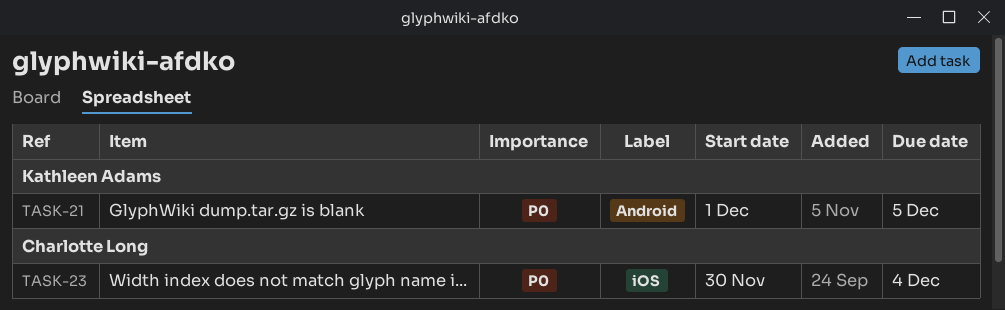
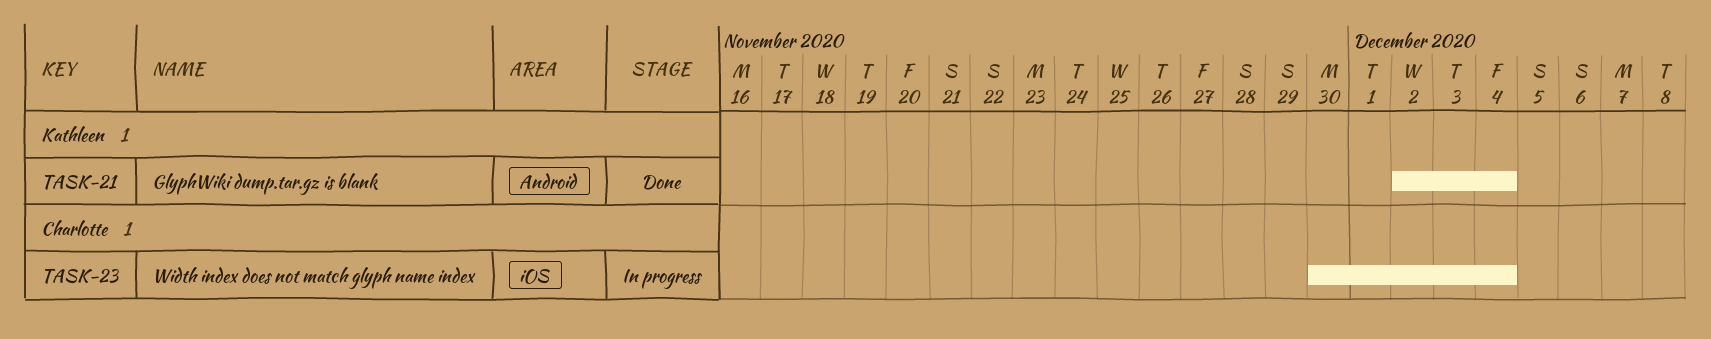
TASK-21, start: Dec 1 -> Dec 2
TASK-21, due: Dec 5 -> Dec 4

